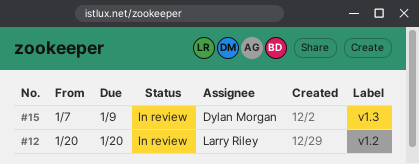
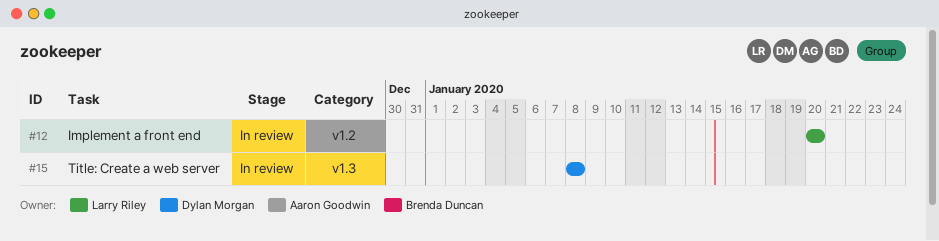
#15, start: Jan 7 -> Jan 8
#15, due: Jan 9 -> Jan 8

